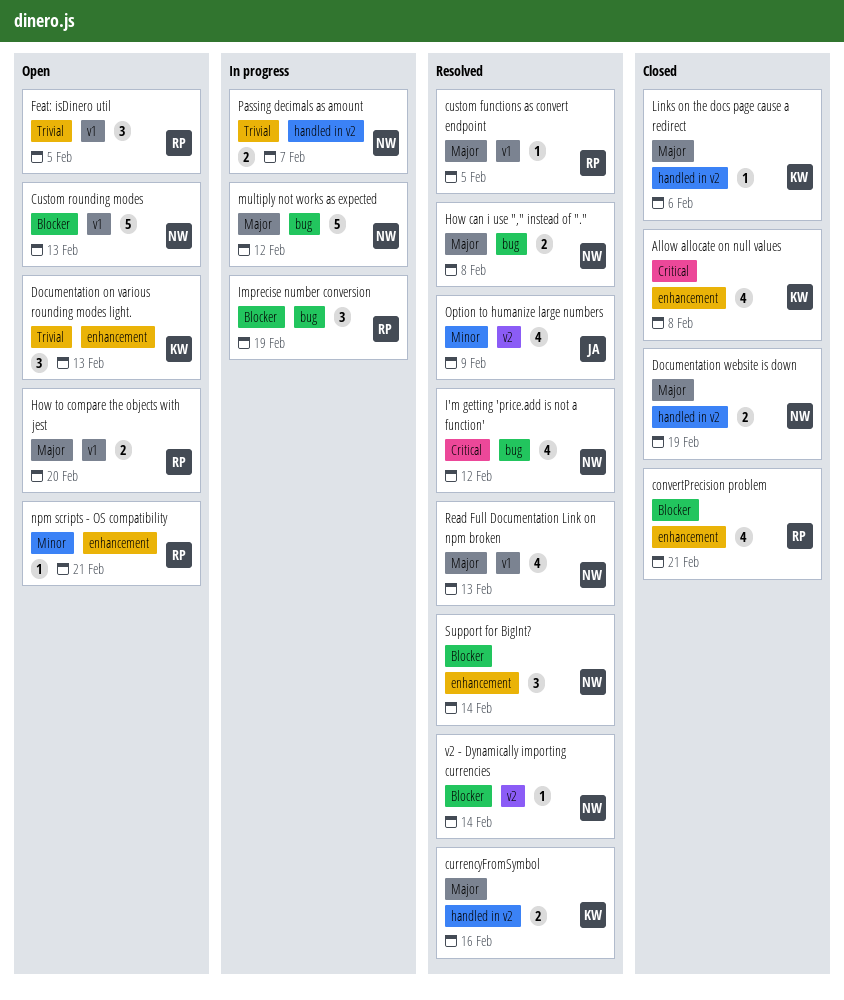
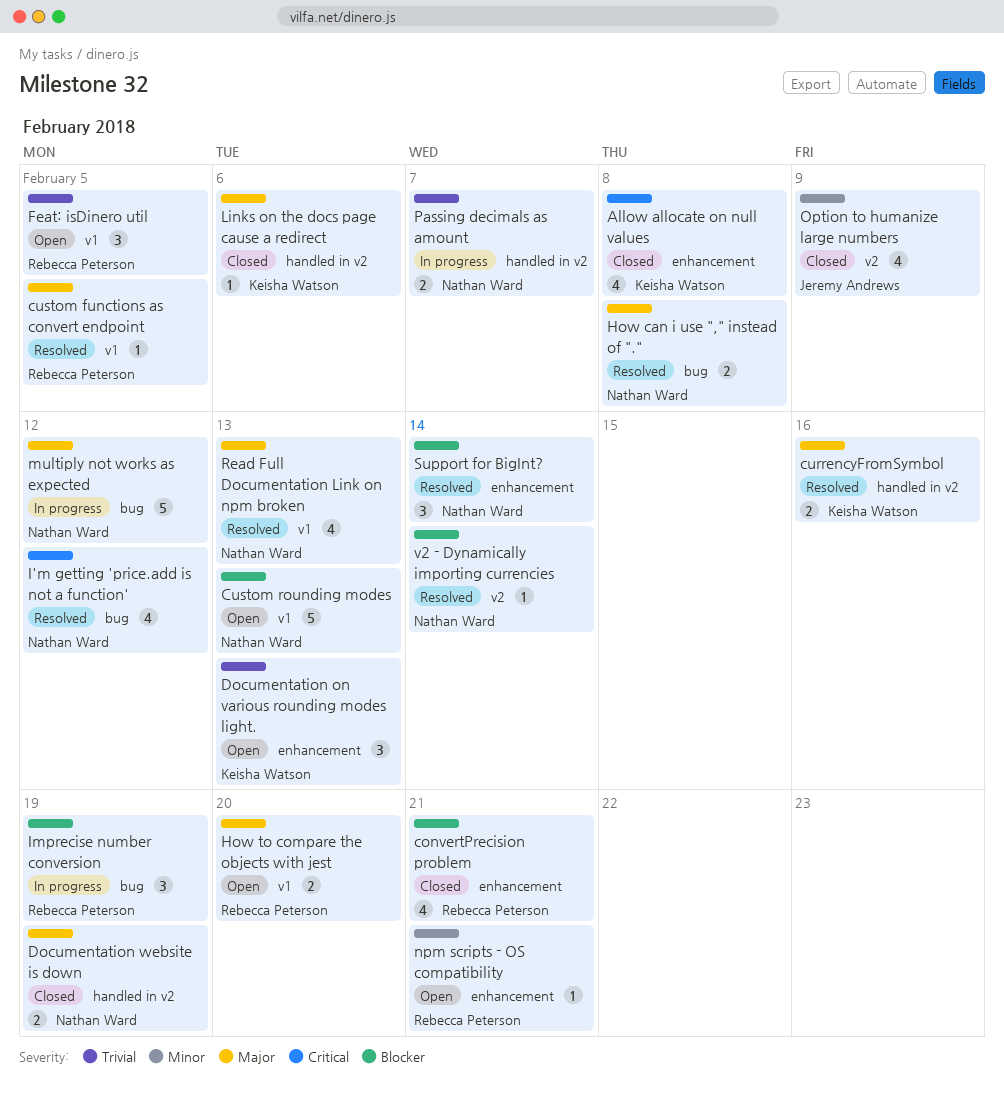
Option to humanize large numbers, status: Resolved -> Closed

